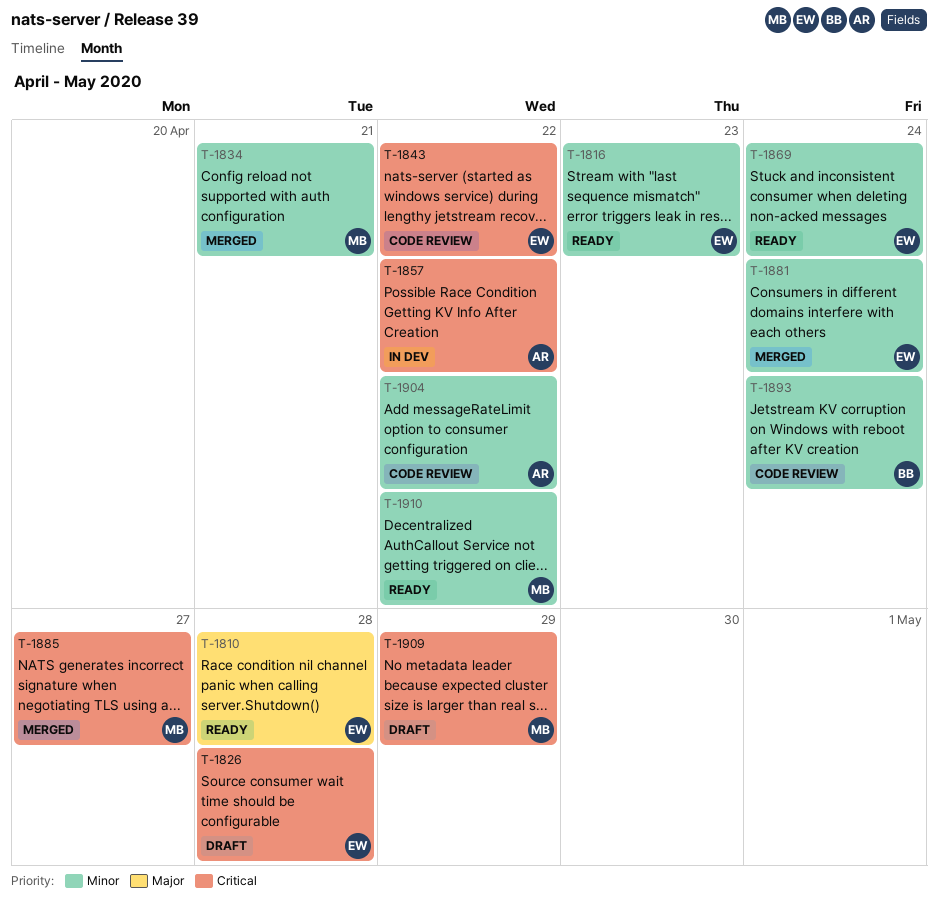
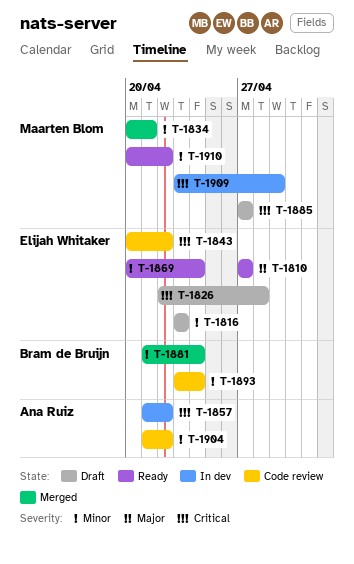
T-1810, due: Apr 28 -> Apr 27
T-1816, status: Ready -> Draft
T-1881, owner: Elijah Whitaker -> Bram de Bruijn
T-1885, status: Merged -> Draft
T-1909, status: Draft -> In dev

